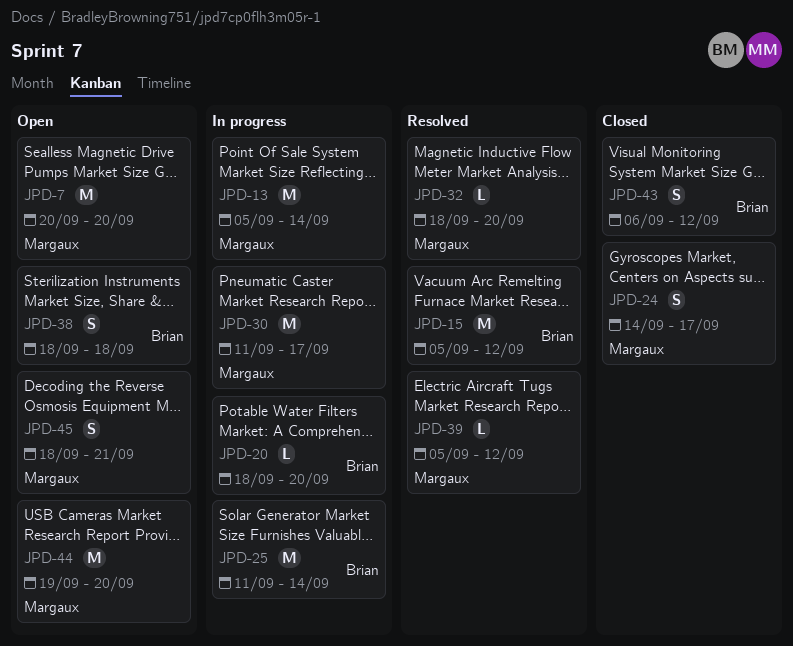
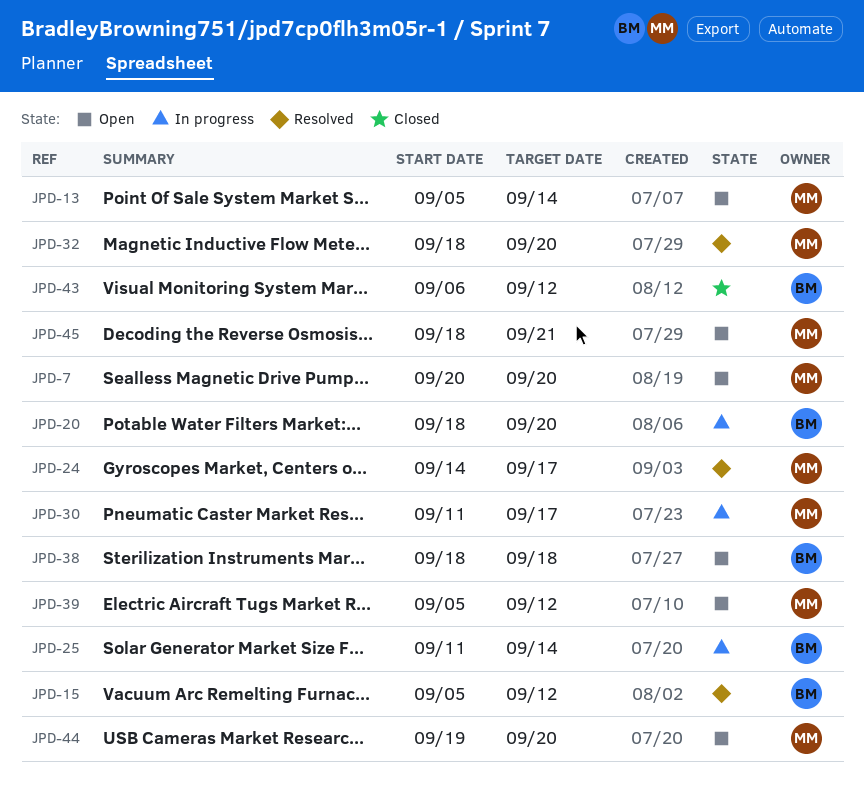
JPD-13, status: In progress -> Open
JPD-24, status: Closed -> Resolved
JPD-39, status: Resolved -> Open

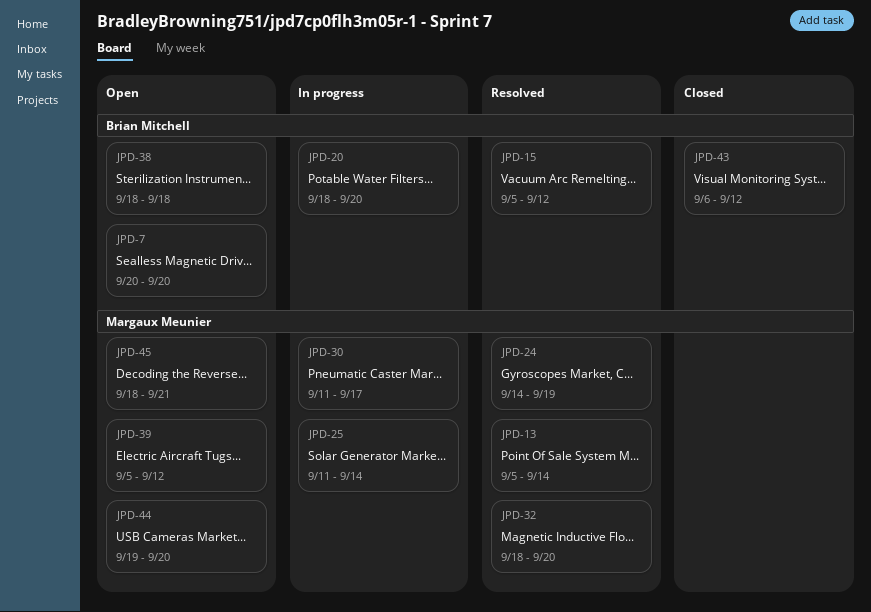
JPD-7, owner: Margaux Meunier -> Brian Mitchell
JPD-13, status: Open -> Resolved
JPD-24, due: Sep 17 -> Sep 19
JPD-25, owner: Brian Mitchell -> Margaux Meunier

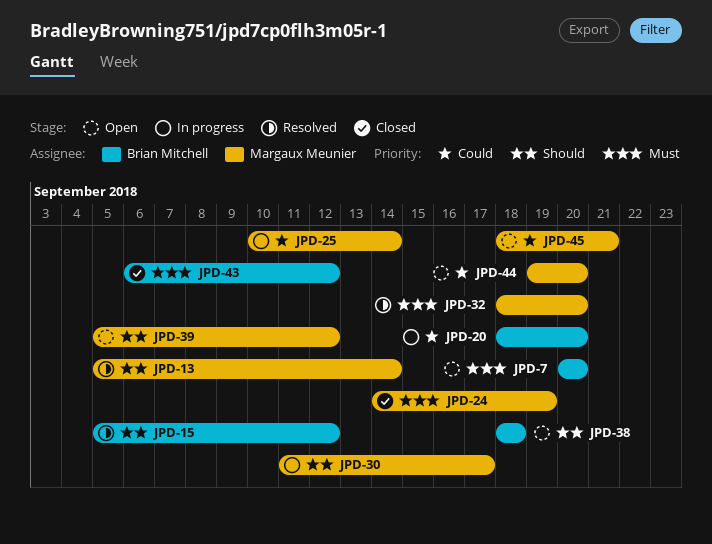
JPD-24, status: Resolved -> Closed
JPD-25, start: Sep 11 -> Sep 10

